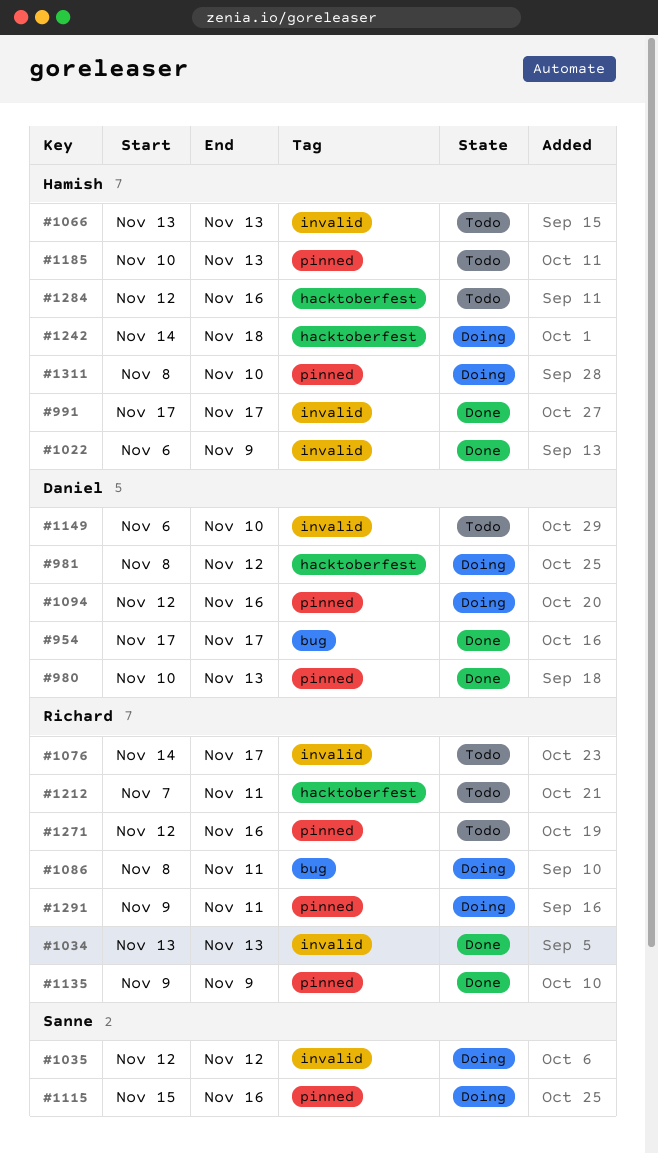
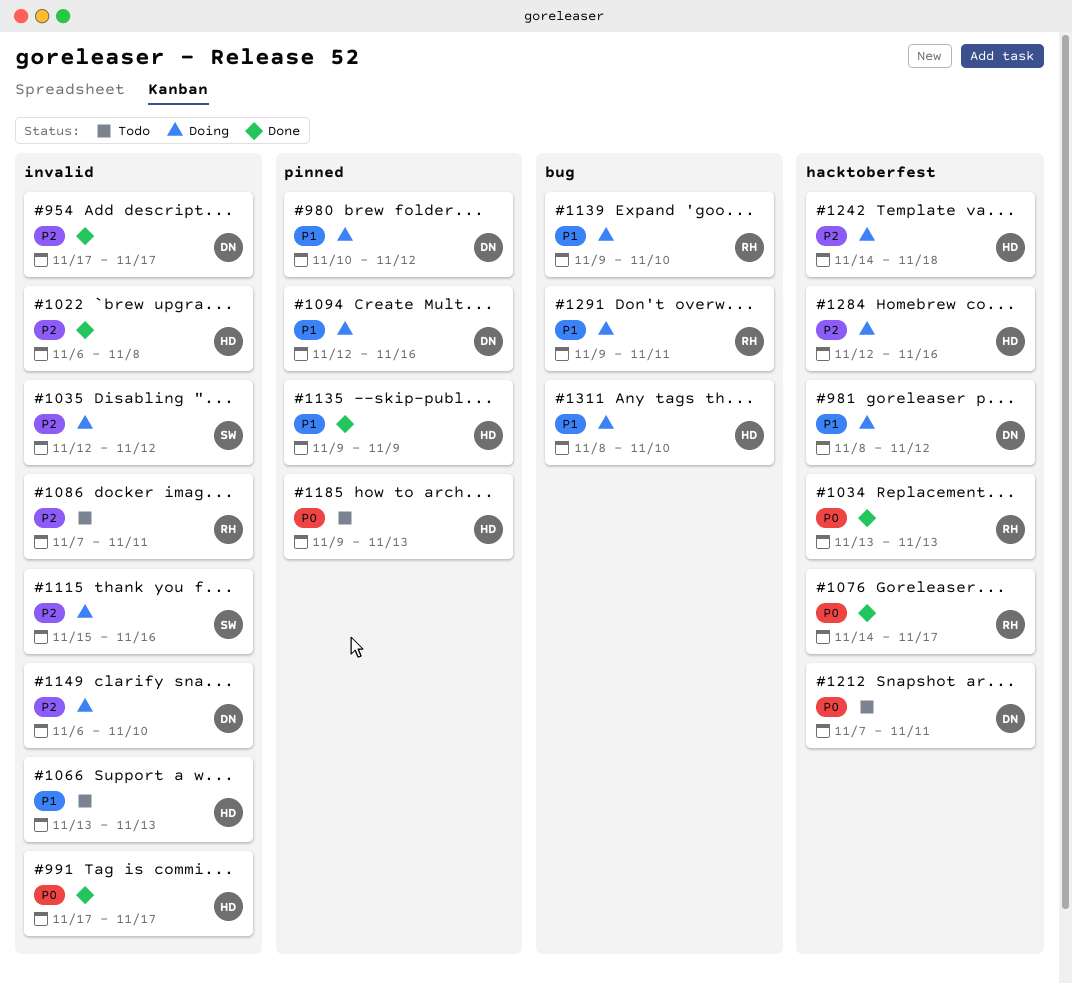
#954, label: bug -> invalid
#980, status: Done -> Doing
#980, due: Nov 13 -> Nov 12
#1022, due: Nov 9 -> Nov 8
#1034, label: invalid -> hacktoberfest
#1076, status: Todo -> Done
#1076, label: invalid -> hacktoberfest
#1086, status: Doing -> Todo
#1086, label: bug -> invalid
#1086, start: Nov 8 -> Nov 7
#1115, label: pinned -> invalid
#1135, owner: Richard -> Hamish
#1139: none -> present
#1149, status: Todo -> Doing
#1185, start: Nov 10 -> Nov 9
#1212, owner: Richard -> Daniel
#1271: present -> none
#1284, status: Todo -> Doing
#1291, label: pinned -> bug
#1311, label: pinned -> bug

